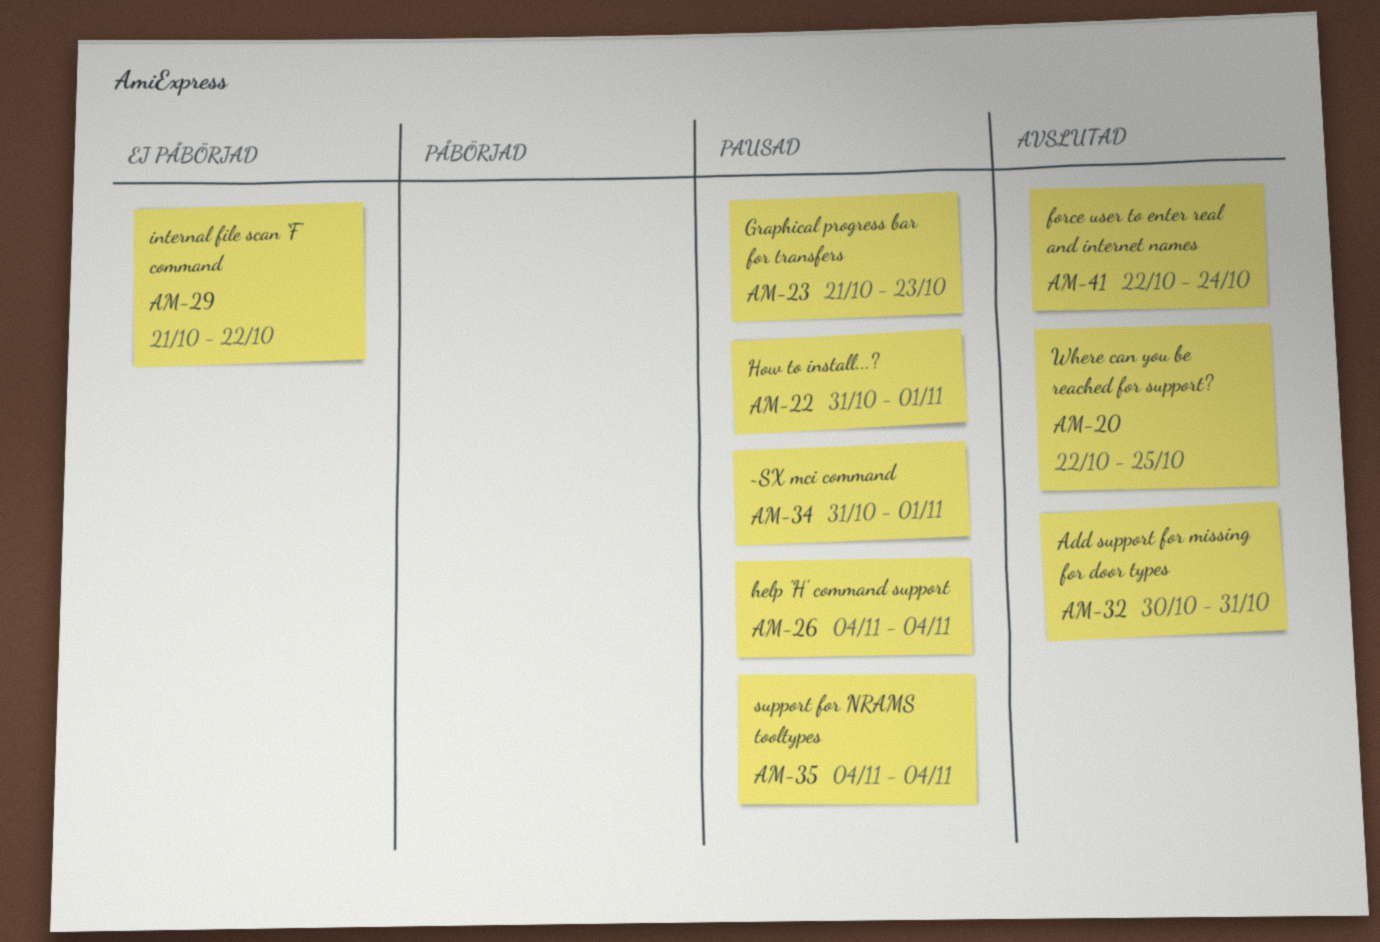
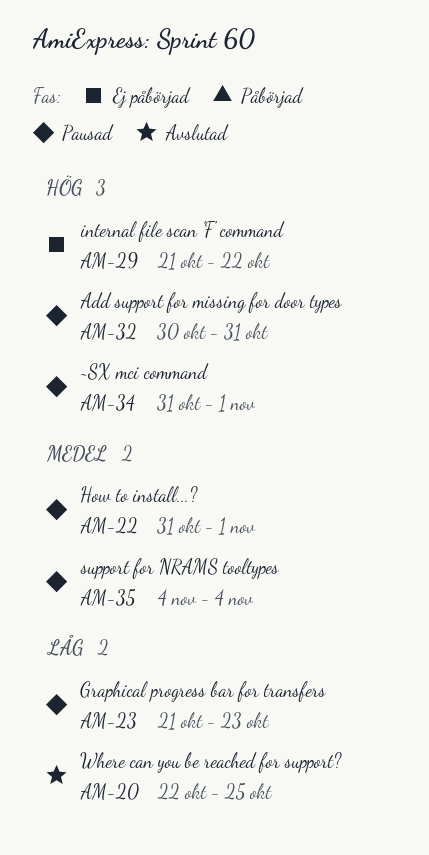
AM-26: present -> none
AM-32, status: Avslutad -> Pausad
AM-41: present -> none

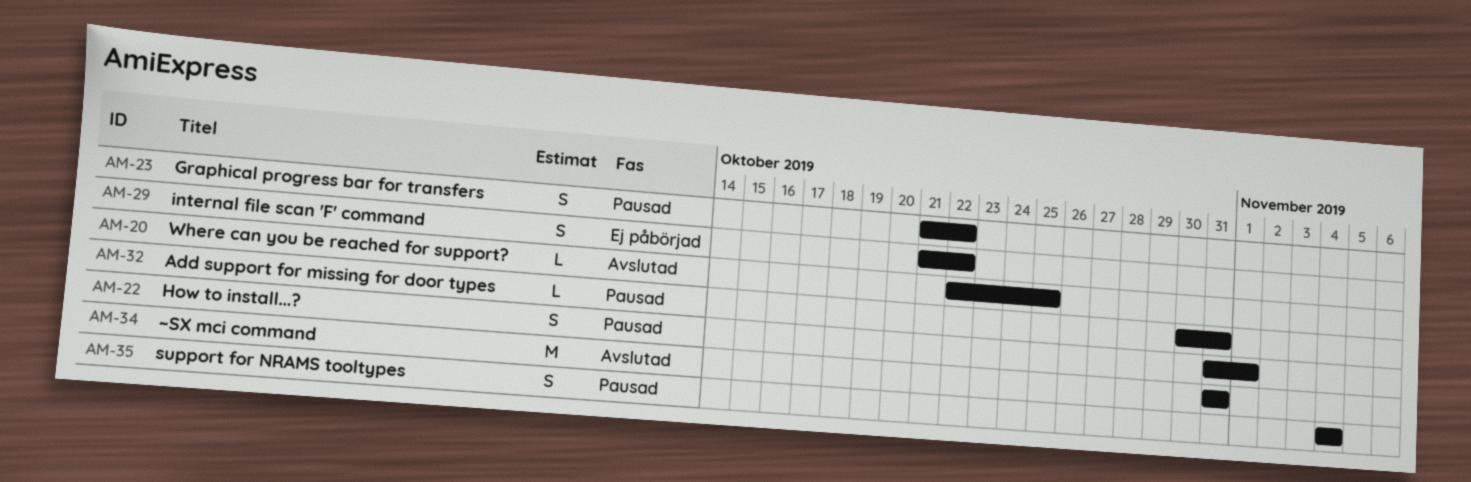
AM-23, due: Oct 23 -> Oct 22
AM-34, status: Pausad -> Avslutad
AM-34, due: Nov 1 -> Oct 31

